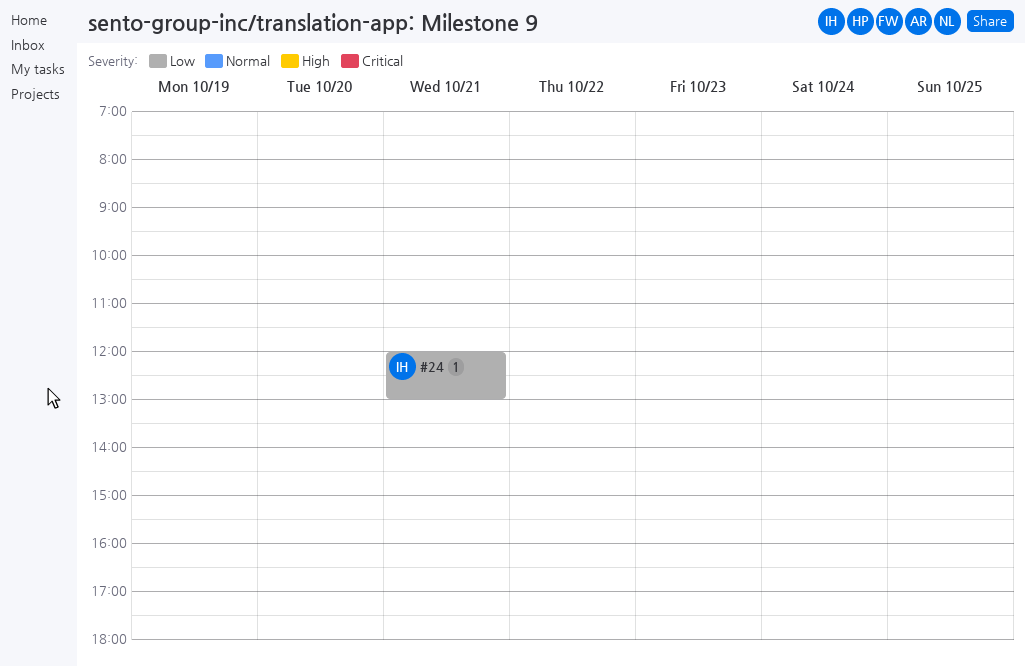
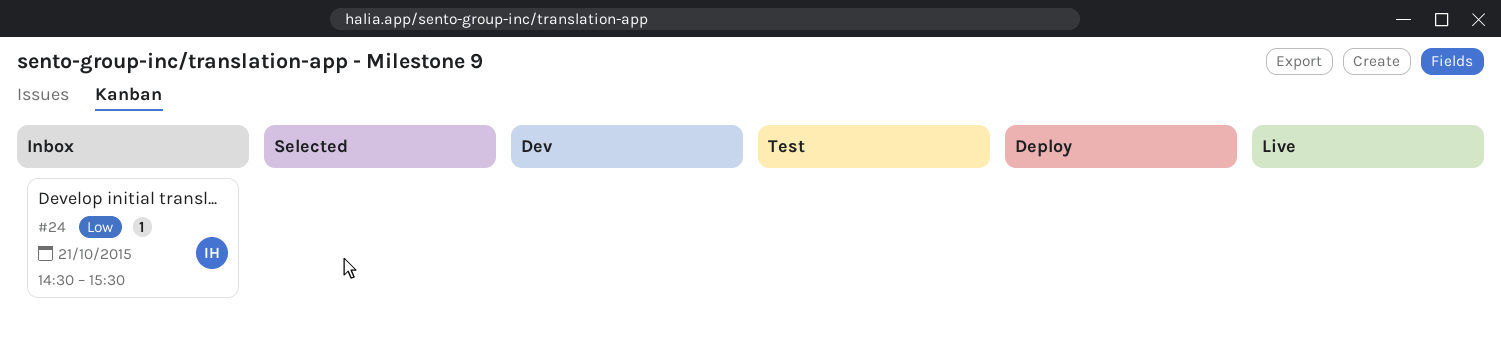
#24, begins: 12:00 -> 14:30
#24, ends: 13:00 -> 15:30

